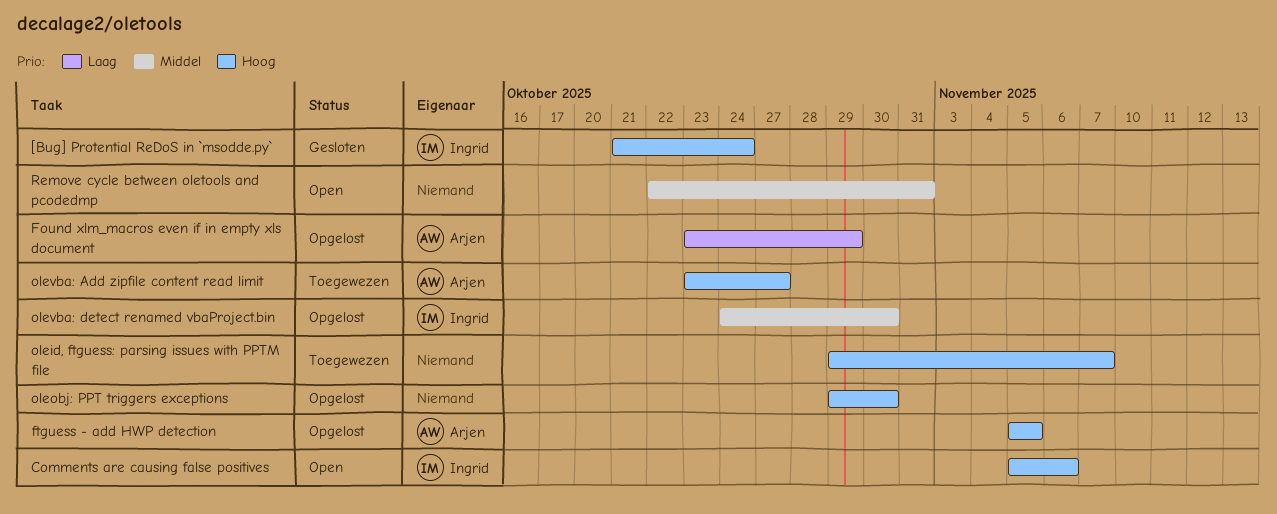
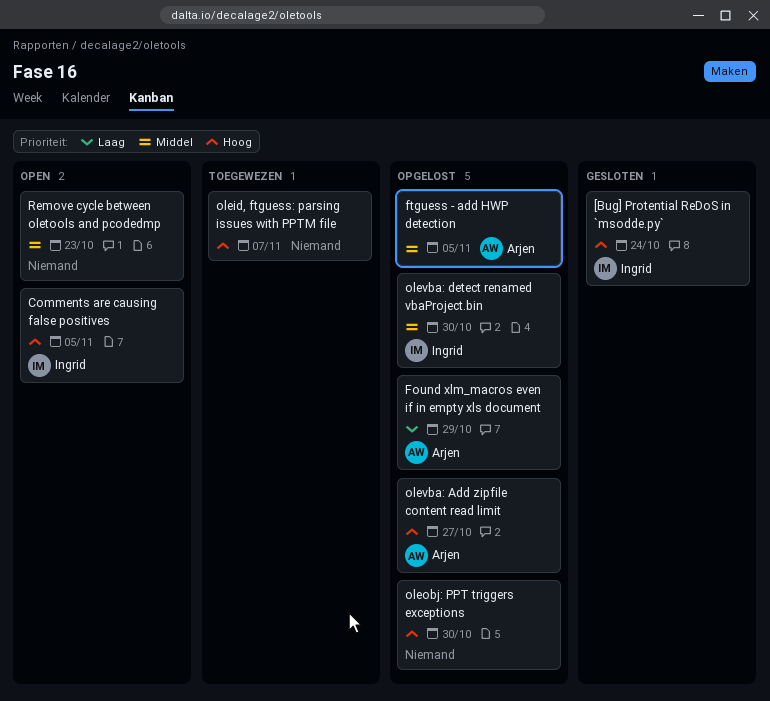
Comments are causing false positives, due: Nov 6 -> Nov 5
ftguess - add HWP detection, priority: Hoog -> Middel
olevba: Add zipfile content read limit, status: Toegewezen -> Opgelost
Remove cycle between oletools and pcodedmp, due: Oct 31 -> Oct 23

